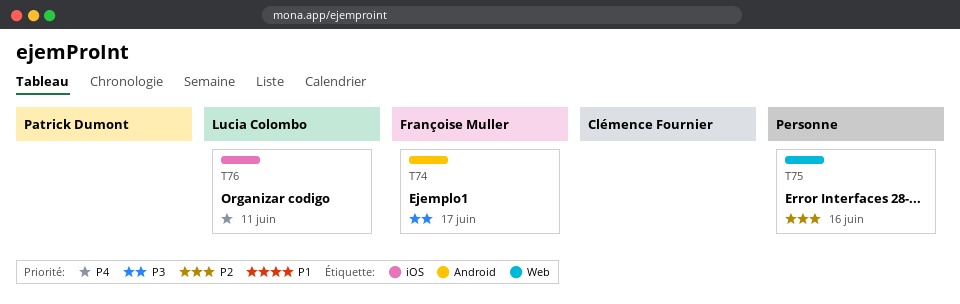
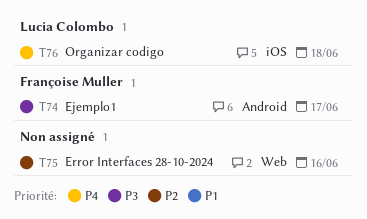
T76, due: Jun 11 -> Jun 18

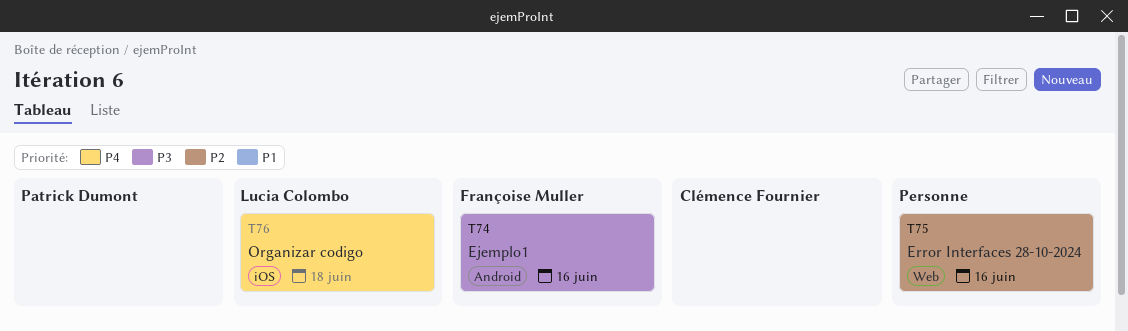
T74, due: Jun 17 -> Jun 16

